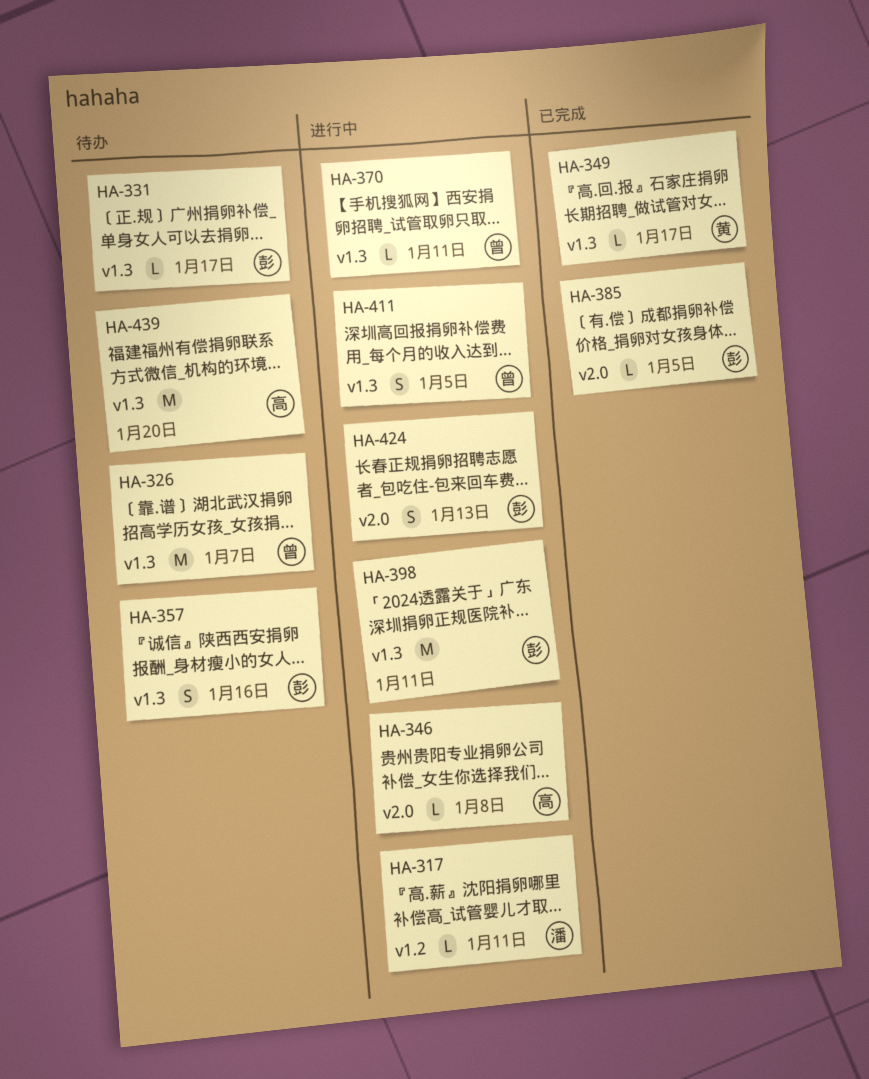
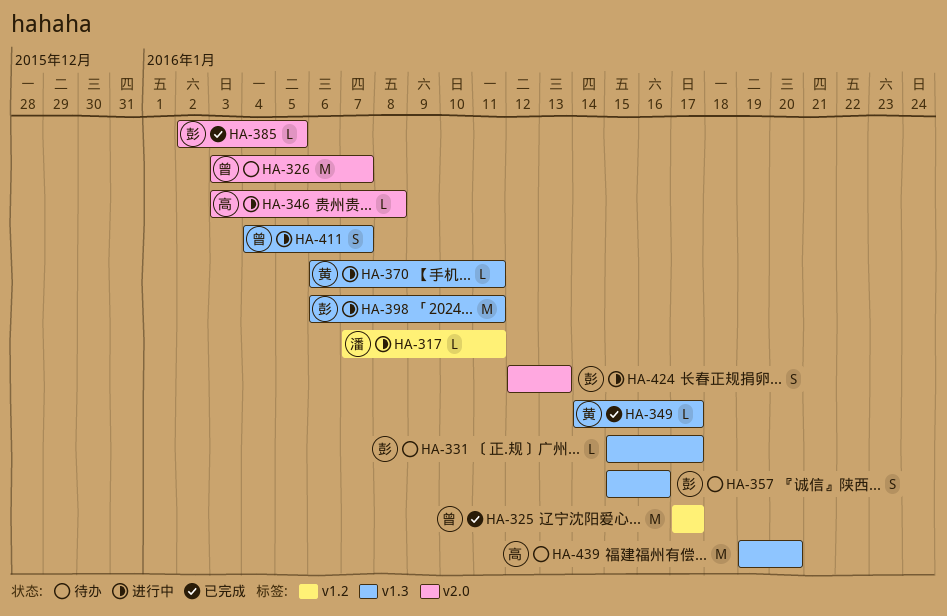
HA-325: none -> present
HA-326, label: v1.3 -> v2.0
HA-370, owner: 曾 -> 黄
HA-411, due: Jan 5 -> Jan 7

